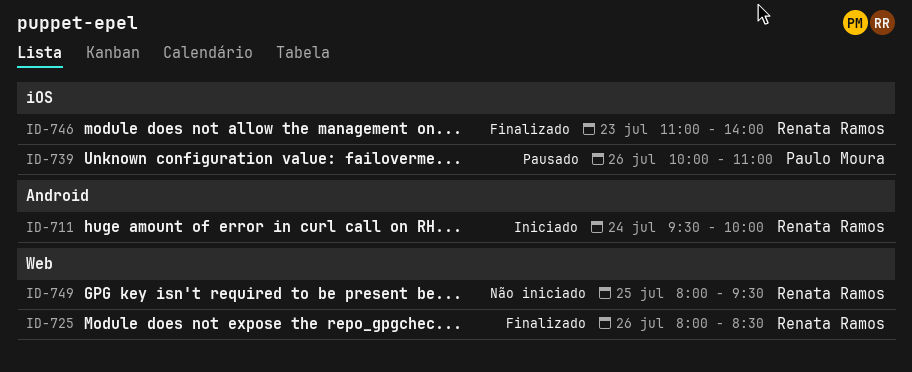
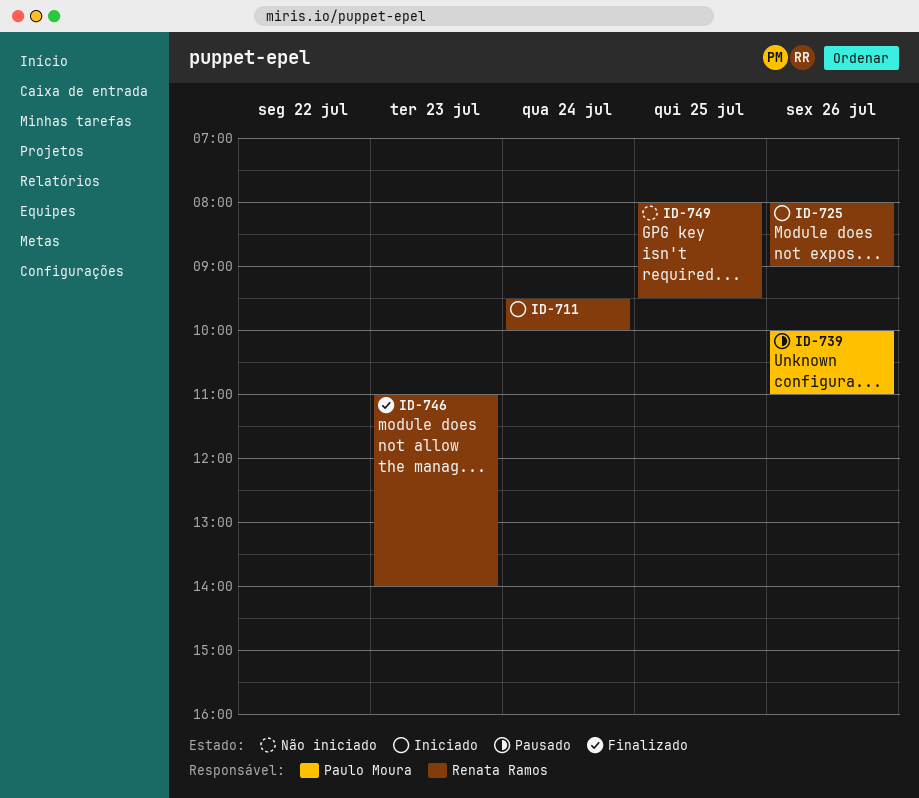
ID-725, status: Finalizado -> Iniciado
ID-725, ends: 08:30 -> 09:00

